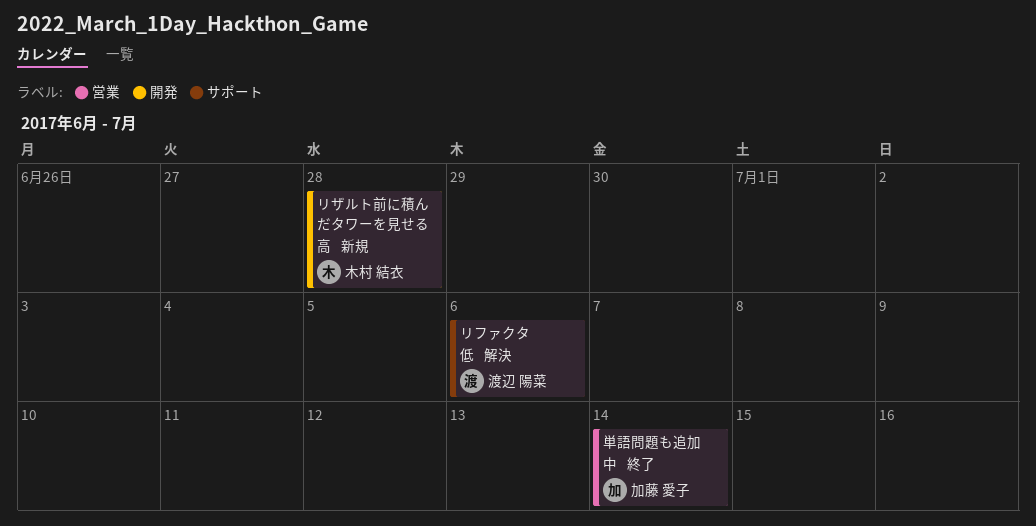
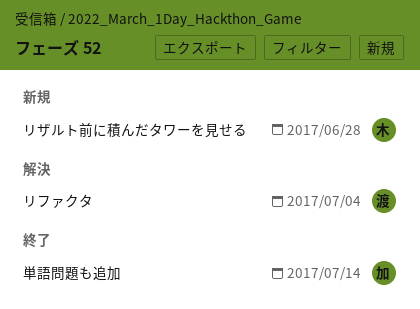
リファクタ, due: Jul 6 -> Jul 4

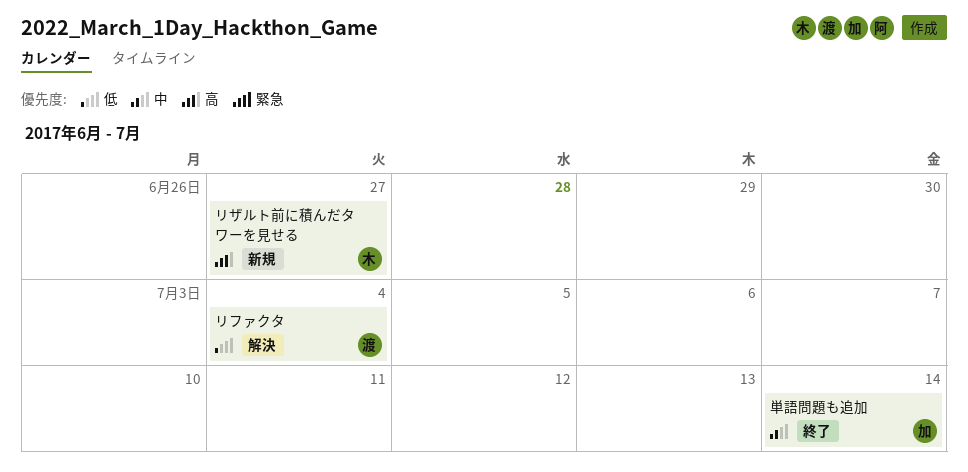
リザルト前に積んだタワーを見せる, due: Jun 28 -> Jun 27

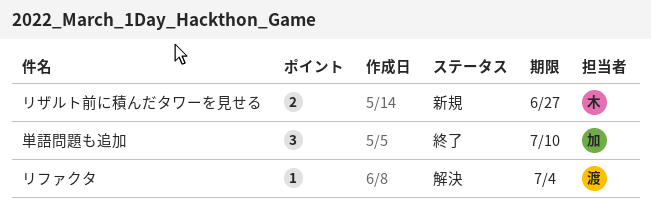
単語問題も追加, due: Jul 14 -> Jul 10

